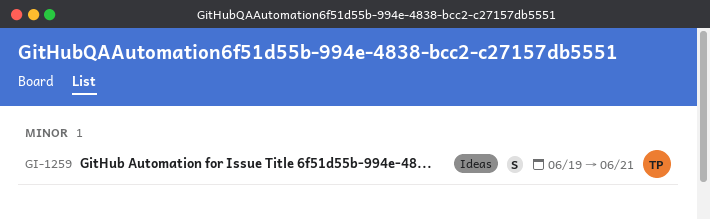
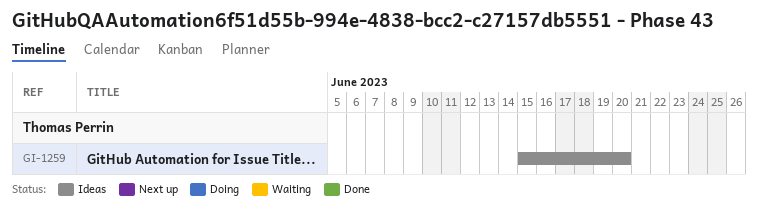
GI-1259, start: Jun 19 -> Jun 15
GI-1259, due: Jun 21 -> Jun 20

